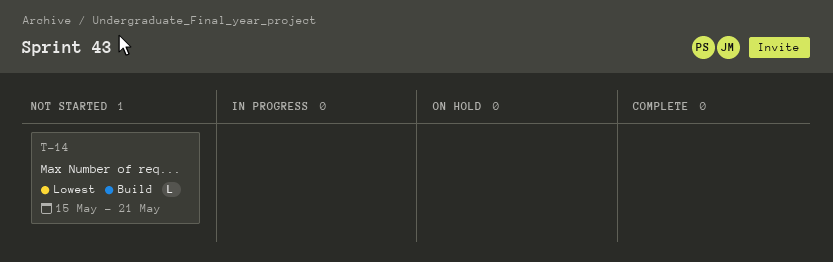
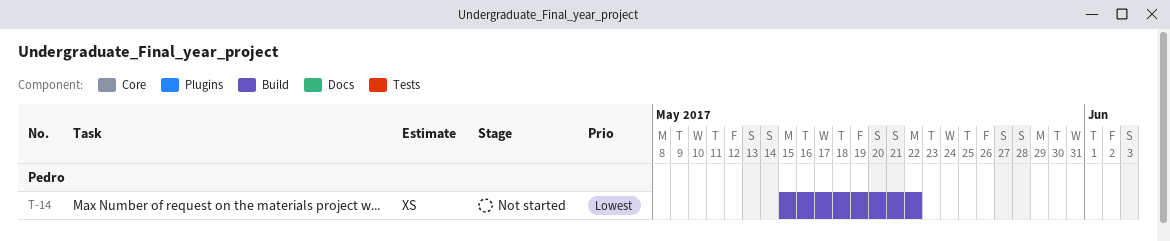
T-14, estimate: L -> XS
T-14, due: May 21 -> May 22

